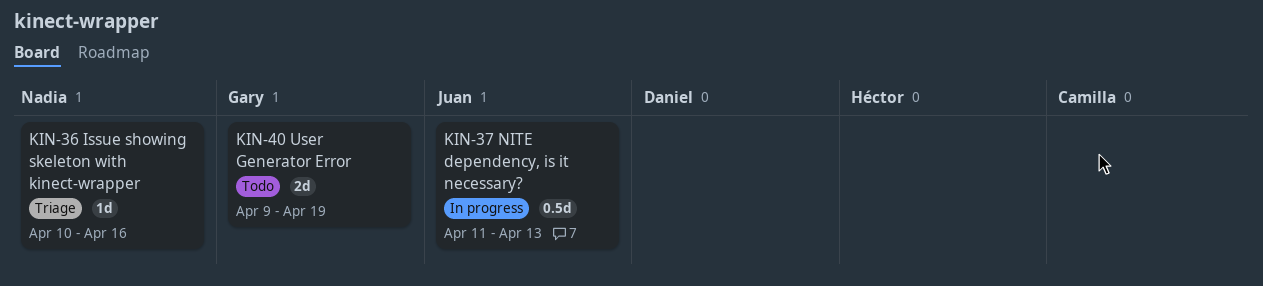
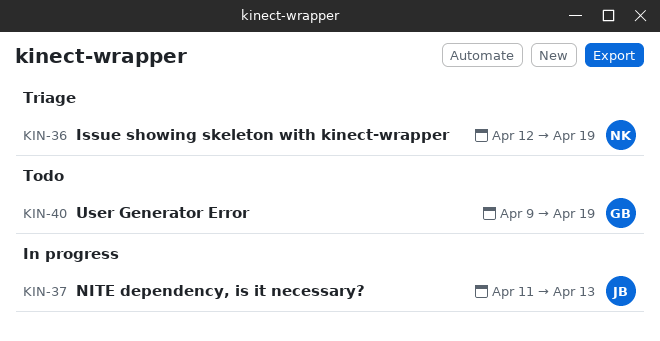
KIN-36, start: Apr 10 -> Apr 12
KIN-36, due: Apr 16 -> Apr 19

